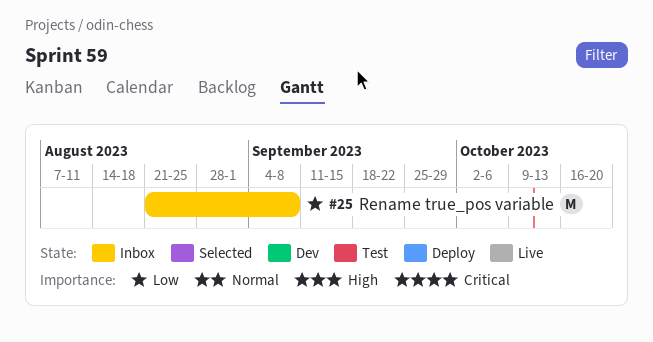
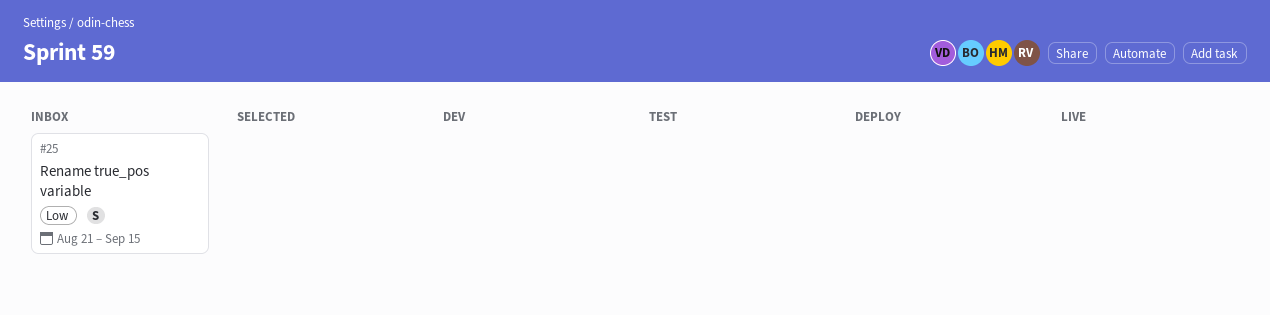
#25, estimate: M -> S
#25, due: Sep 8 -> Sep 15

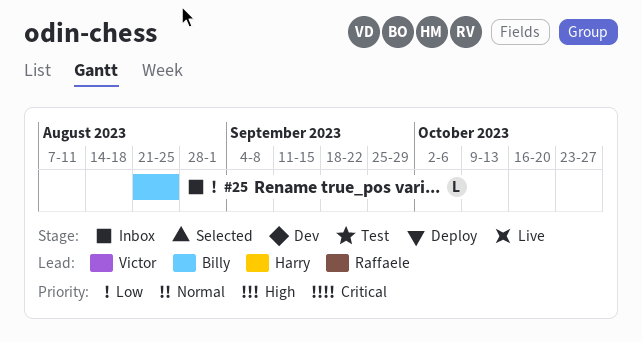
#25, estimate: S -> L
#25, due: Sep 15 -> Aug 25

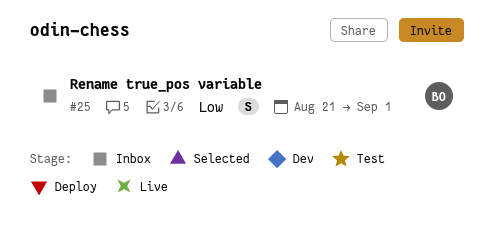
#25, estimate: L -> S
#25, due: Aug 25 -> Sep 1

